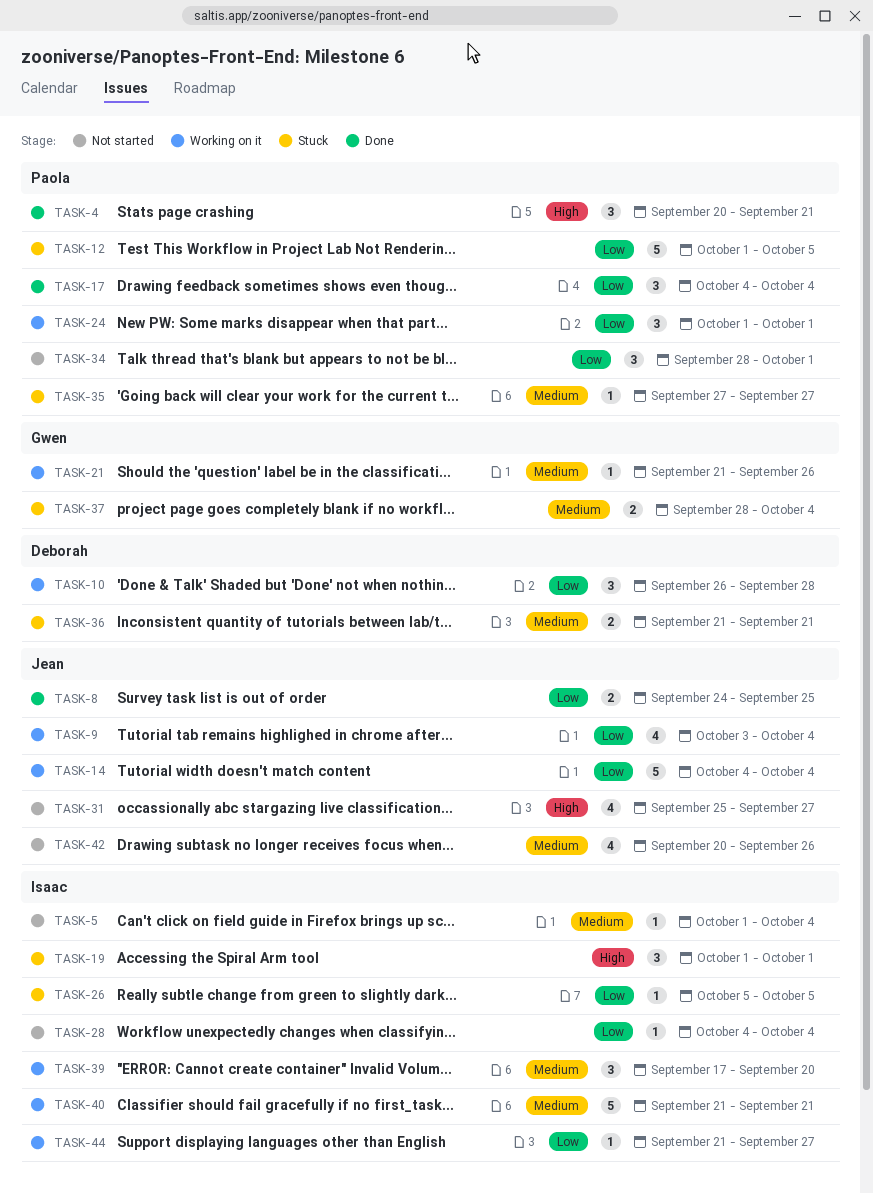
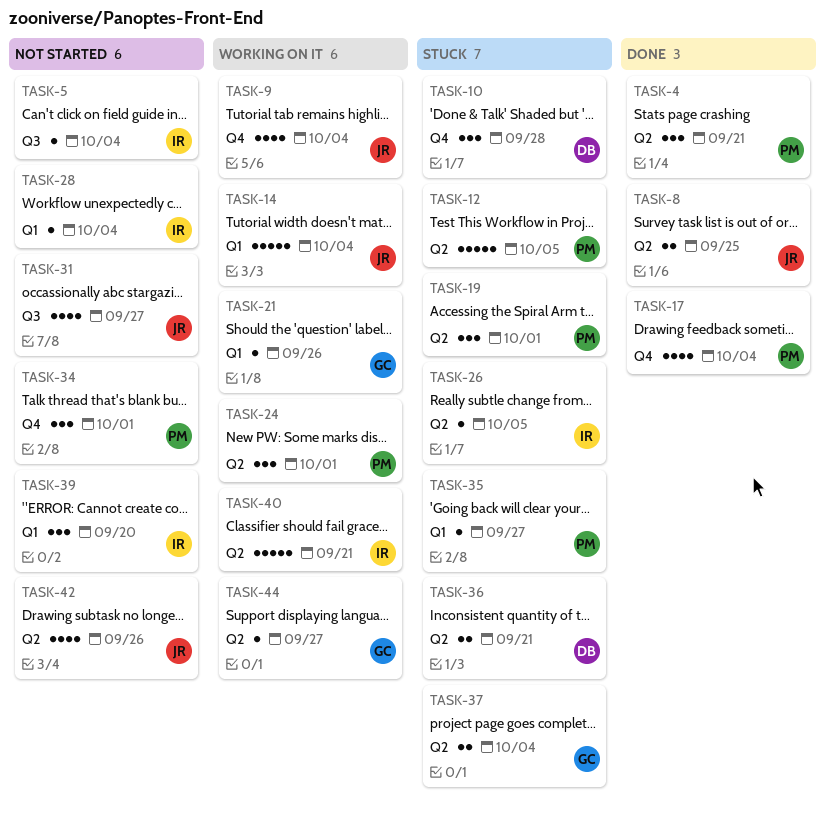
TASK-10, status: Working on it -> Stuck
TASK-17, estimate: 3 -> 4
TASK-19, owner: Isaac -> Paola
TASK-39, status: Working on it -> Not started
TASK-44, owner: Isaac -> Gwen

